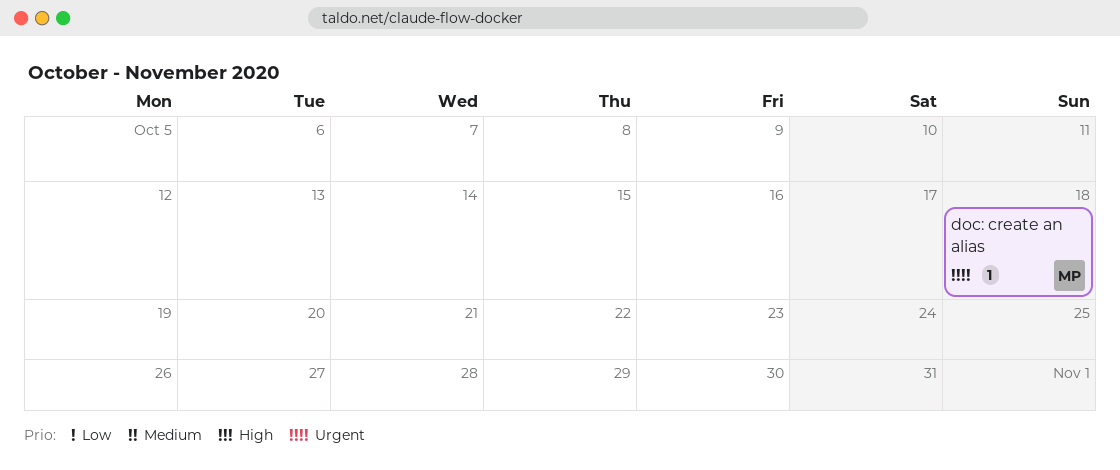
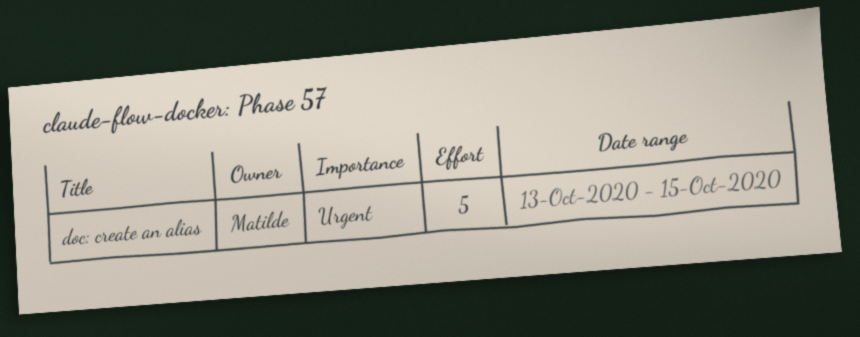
doc: create an alias, estimate: 1 -> 5
doc: create an alias, due: Oct 18 -> Oct 15

